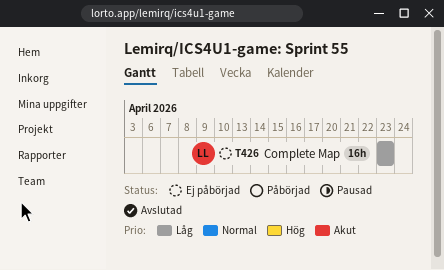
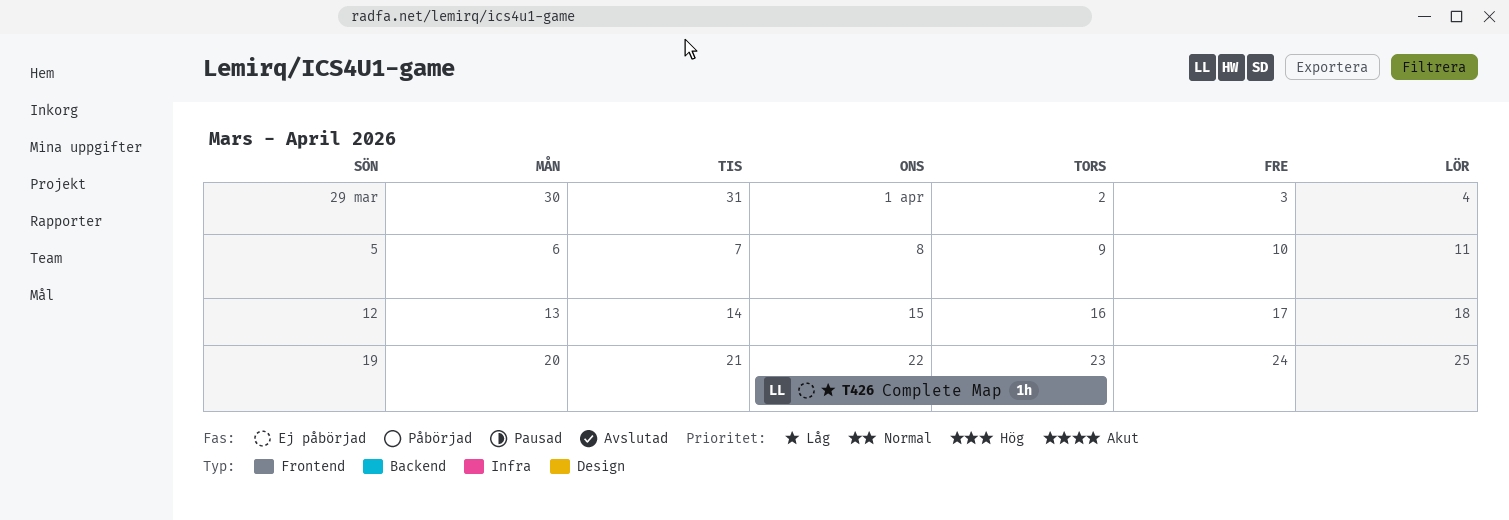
T426, estimate: 16h -> 1h
T426, start: Apr 23 -> Apr 22

